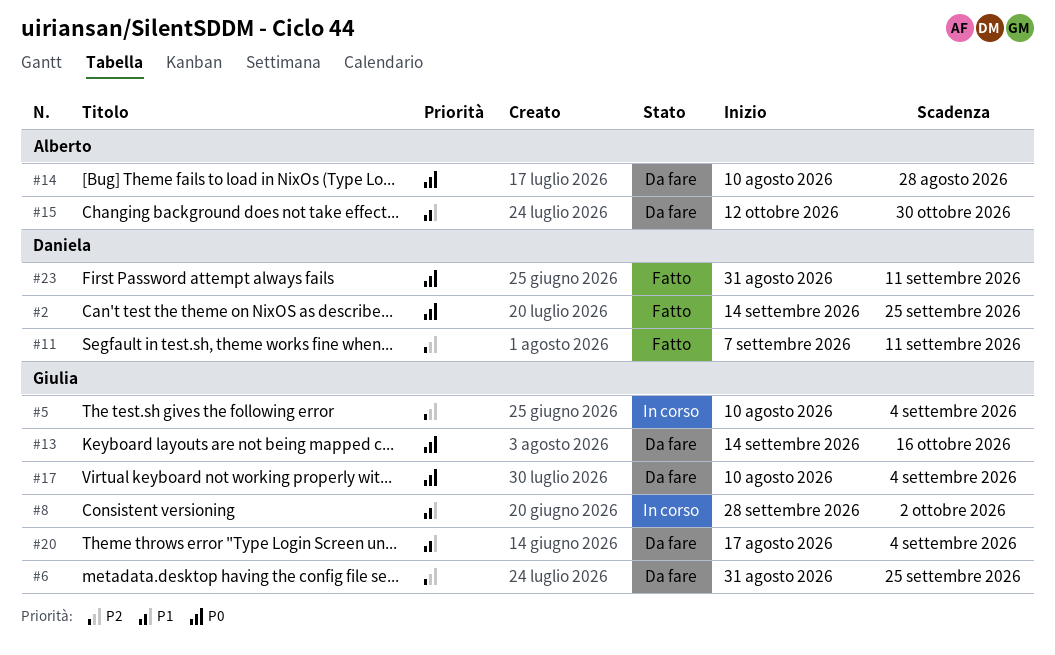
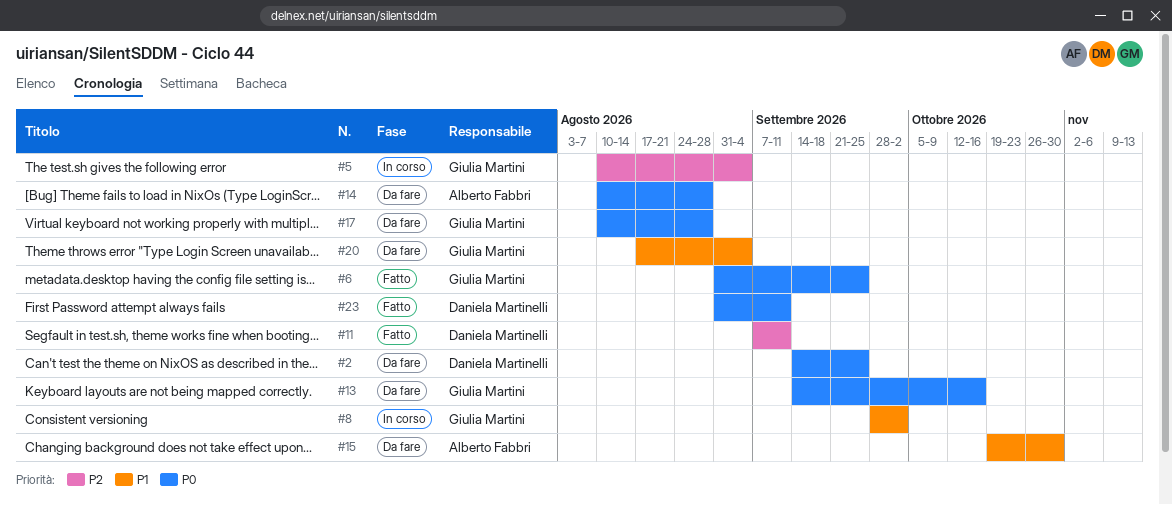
#2, status: Fatto -> Da fare
#6, status: Da fare -> Fatto
#6, priority: P2 -> P0
#15, start: Oct 12 -> Oct 19
#17, due: Sep 4 -> Aug 28

